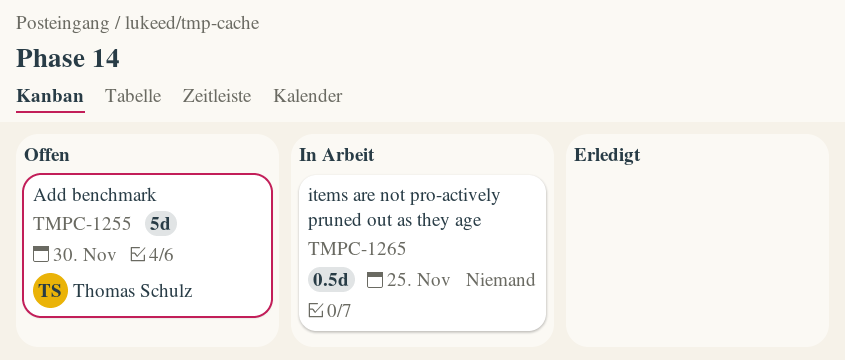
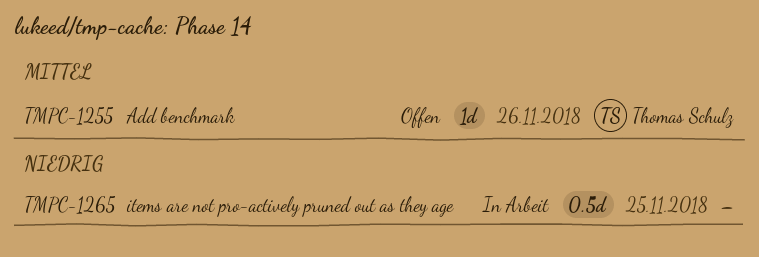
TMPC-1255, estimate: 5d -> 1d
TMPC-1255, due: Nov 30 -> Nov 26

